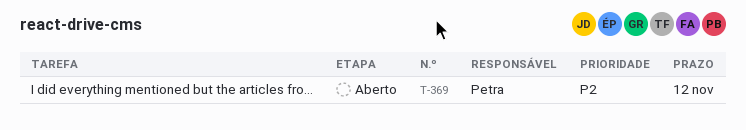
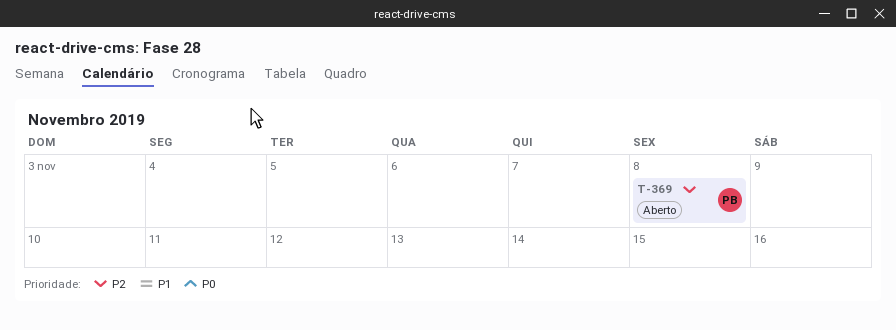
T-369, due: Nov 12 -> Nov 8

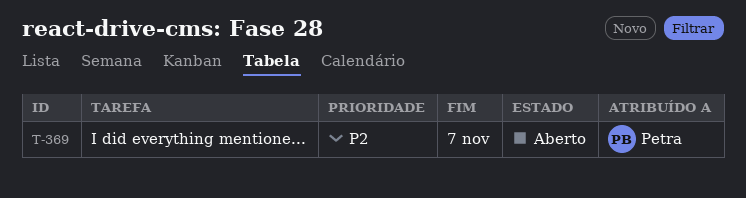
T-369, due: Nov 8 -> Nov 7

